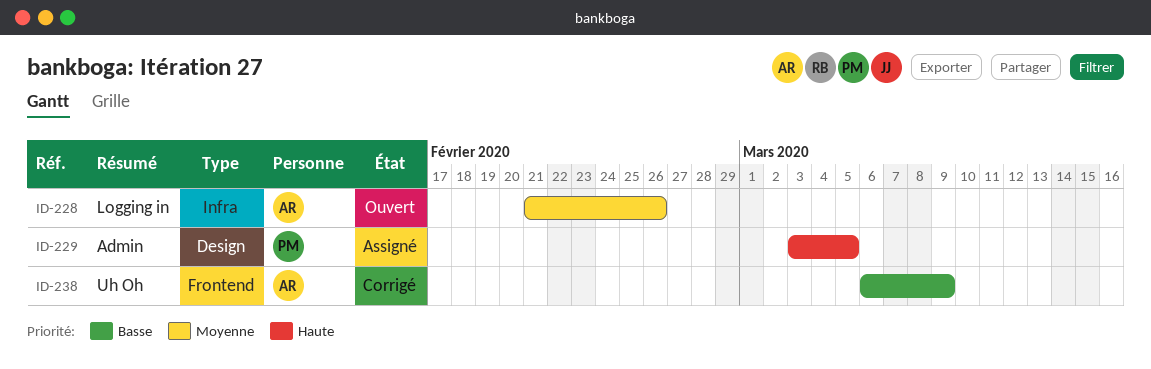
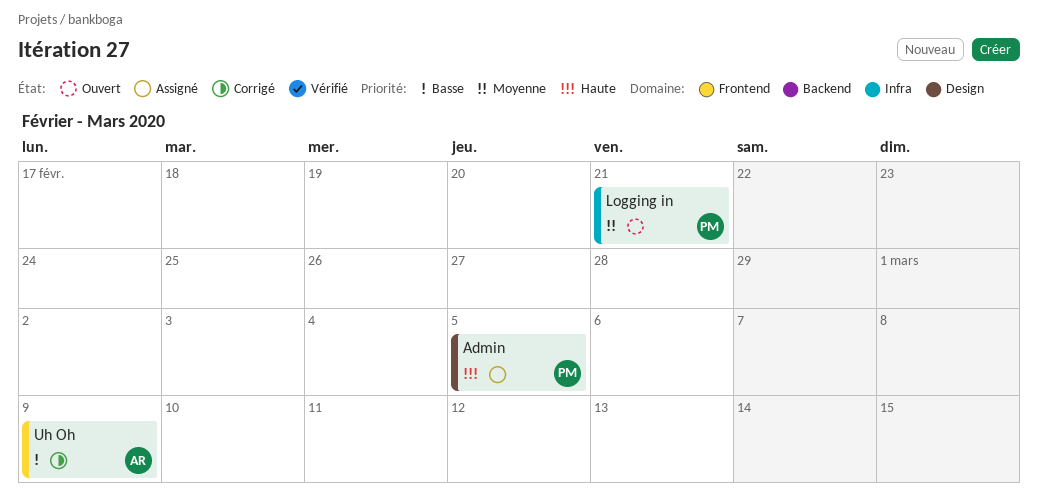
Logging in, owner: AR -> PM
Logging in, due: Feb 26 -> Feb 21

